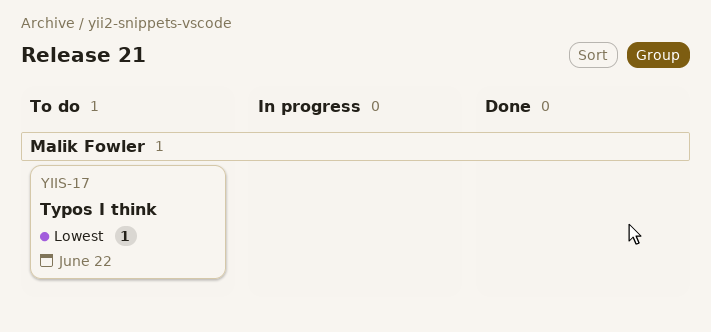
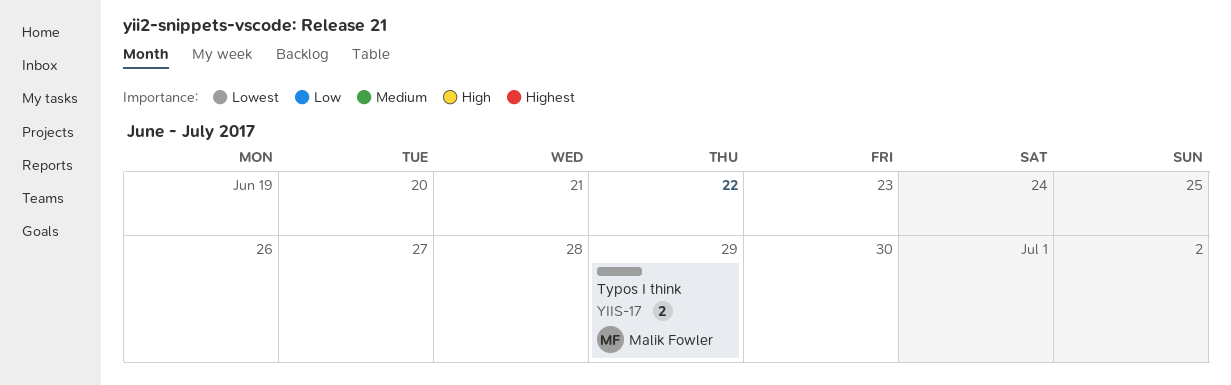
YIIS-17, estimate: 1 -> 2
YIIS-17, due: Jun 22 -> Jun 29

